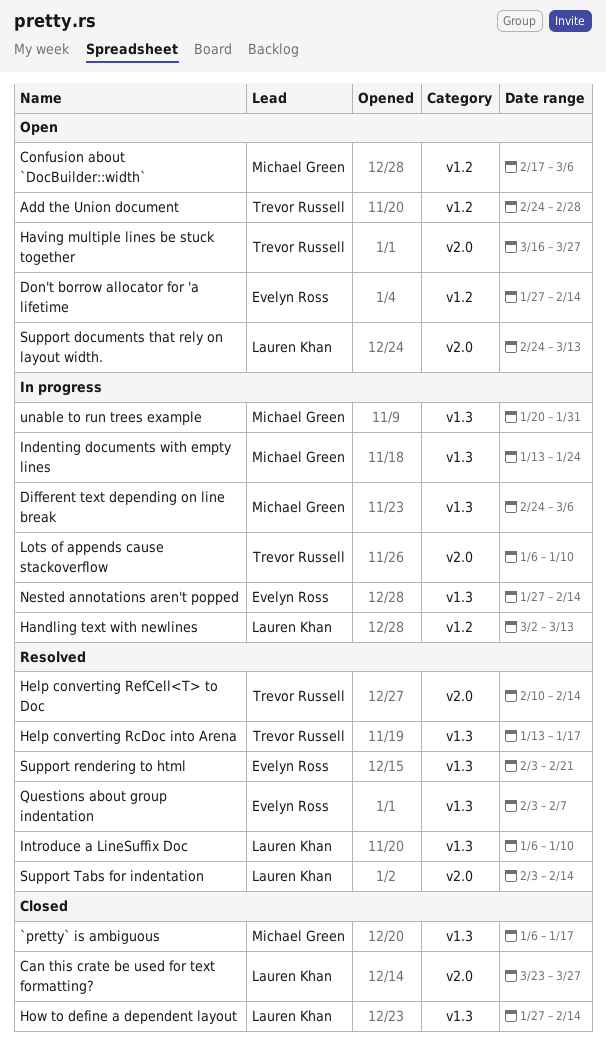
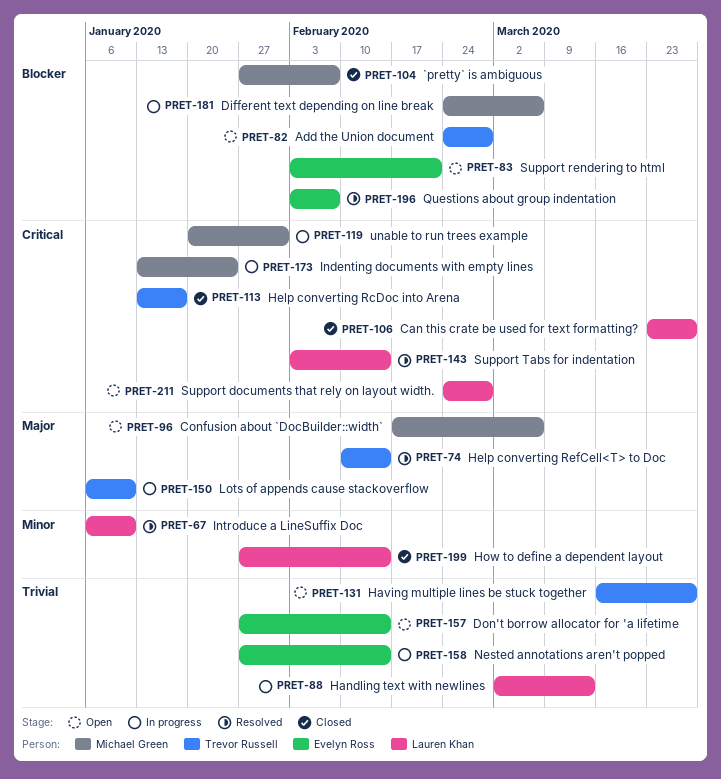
`pretty` is ambiguous, start: Jan 6 -> Jan 27
`pretty` is ambiguous, due: Jan 17 -> Feb 7
Help converting RcDoc into Arena, status: Resolved -> Closed
Support documents that rely on layout width., due: Mar 13 -> Feb 28
Support rendering to html, status: Resolved -> Open

